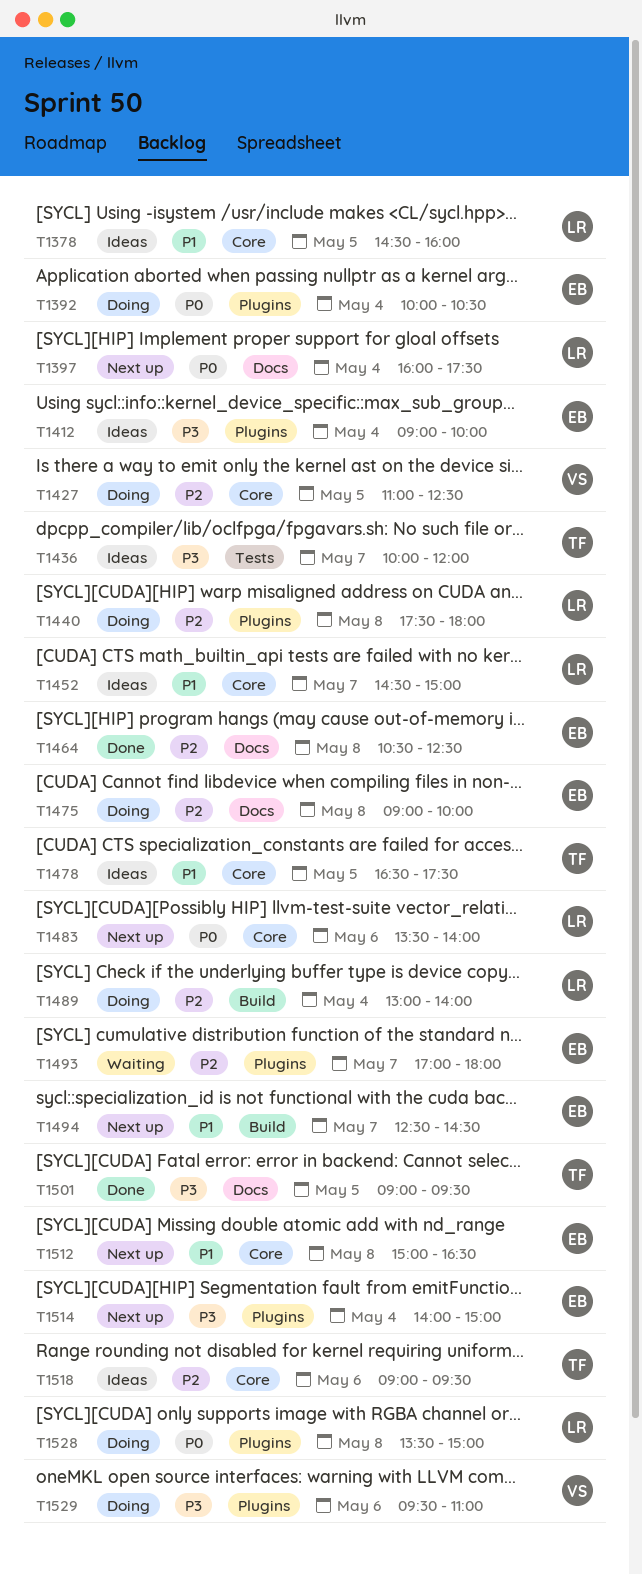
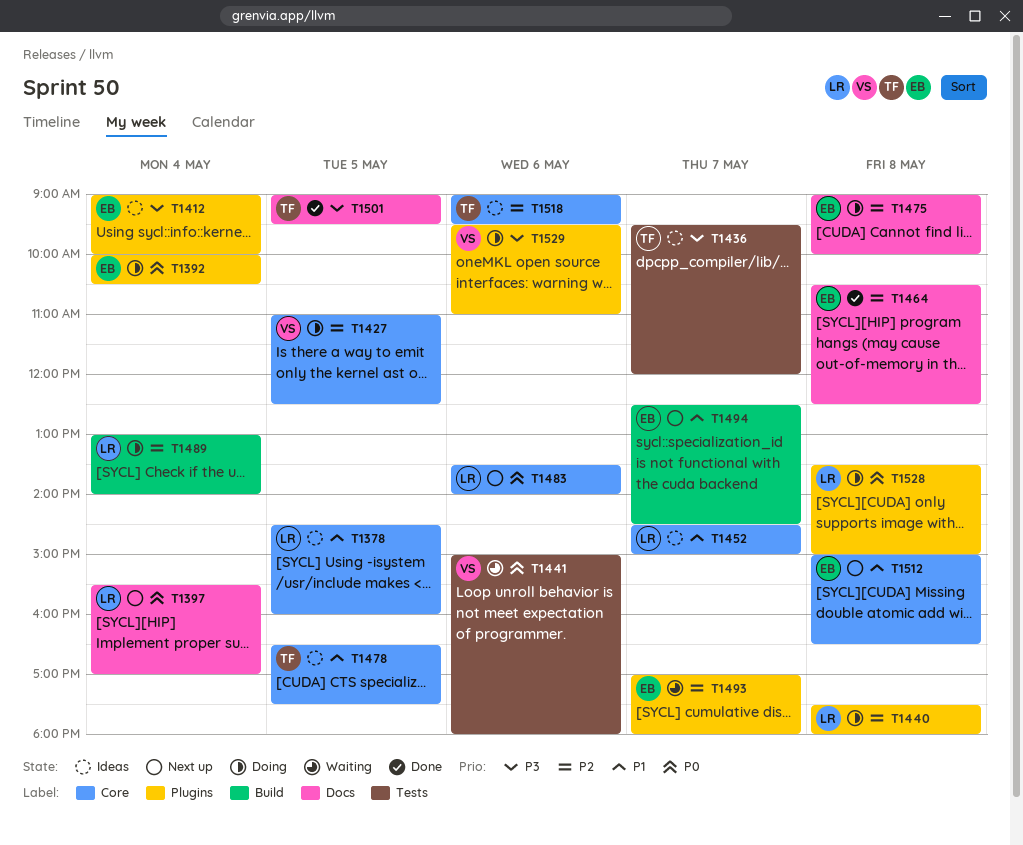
T1397, begins: 16:00 -> 15:30
T1397, ends: 17:30 -> 17:00
T1436, begins: 10:00 -> 09:30
T1441: none -> present
T1514: present -> none

